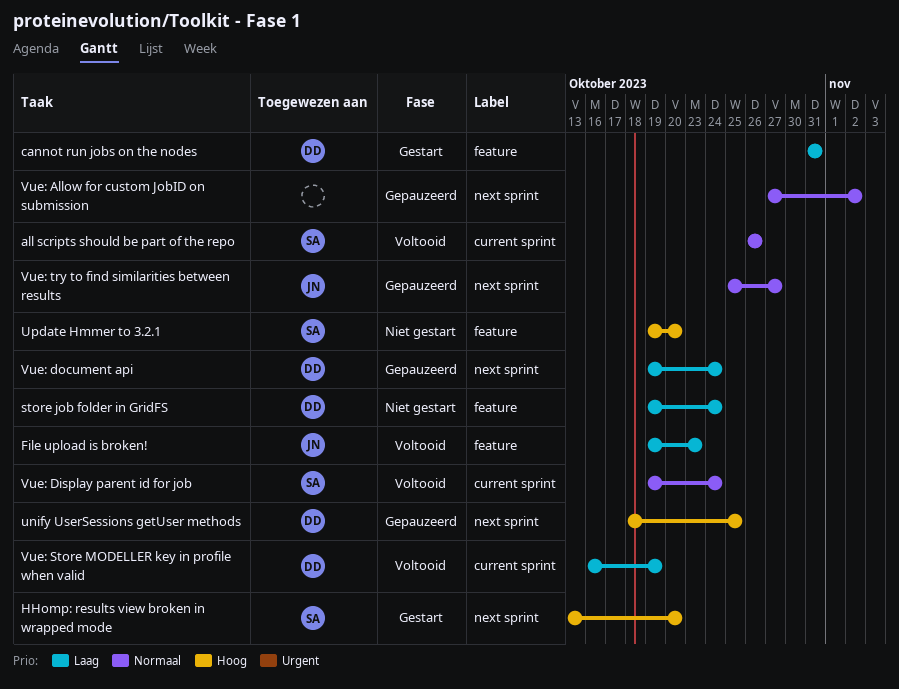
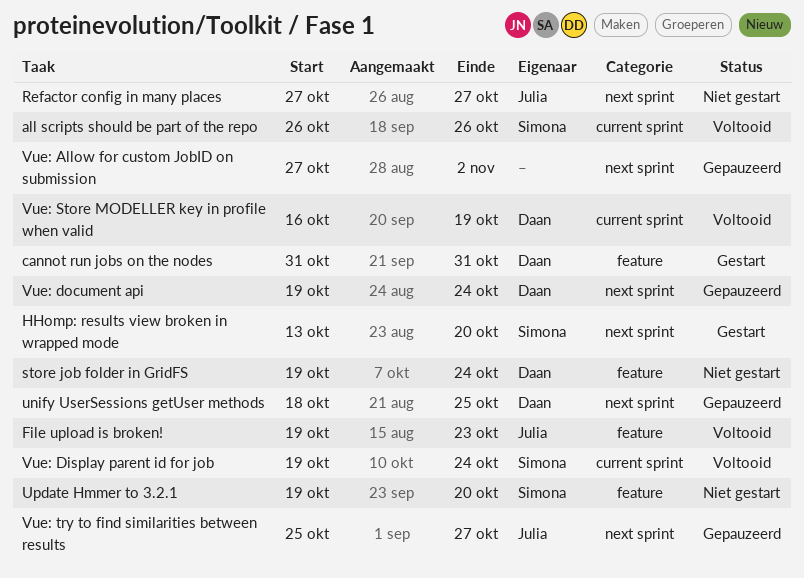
Refactor config in many places: none -> present

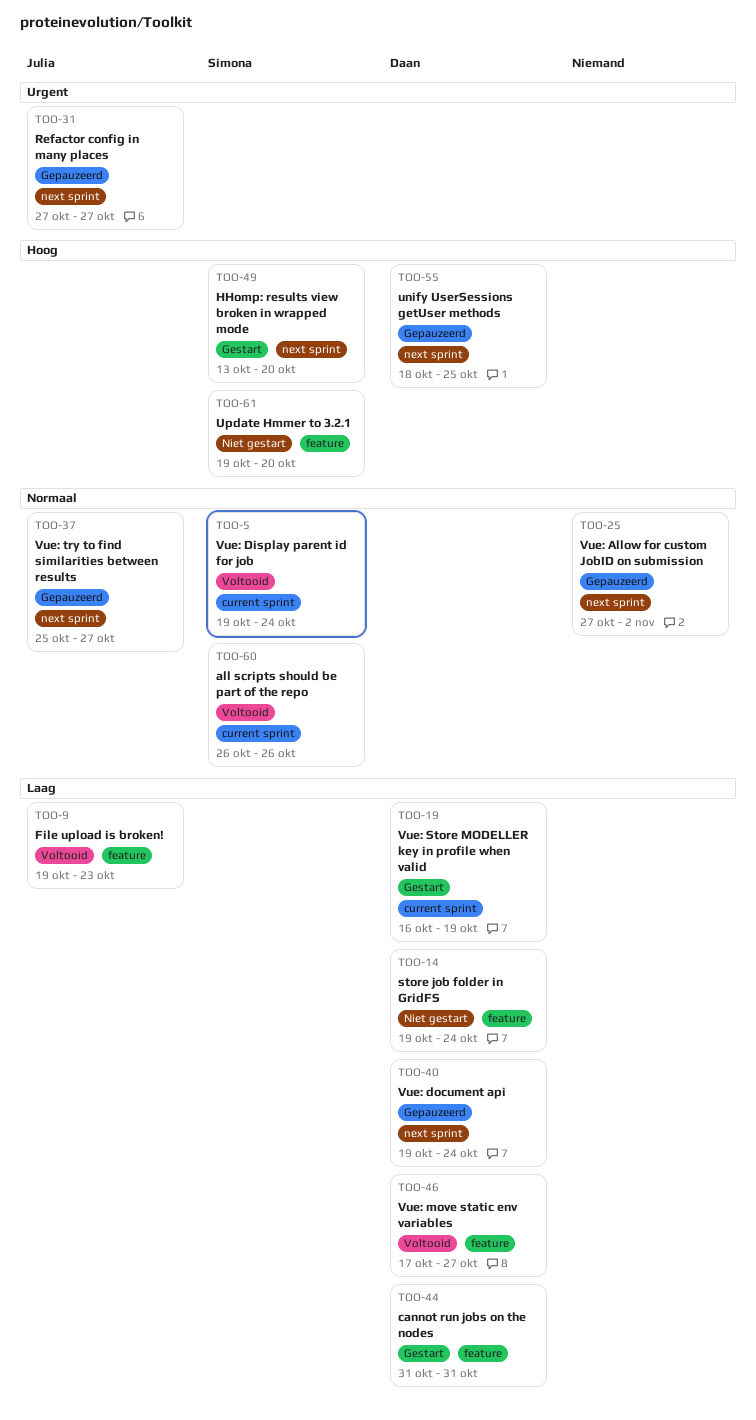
Refactor config in many places, status: Niet gestart -> Gepauzeerd
Vue: move static env variables: none -> present
Vue: Store MODELLER key in profile when valid, status: Voltooid -> Gestart

